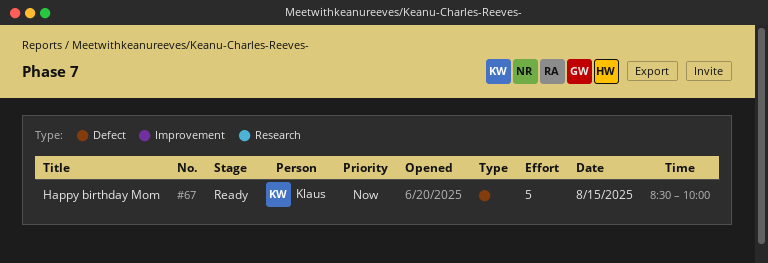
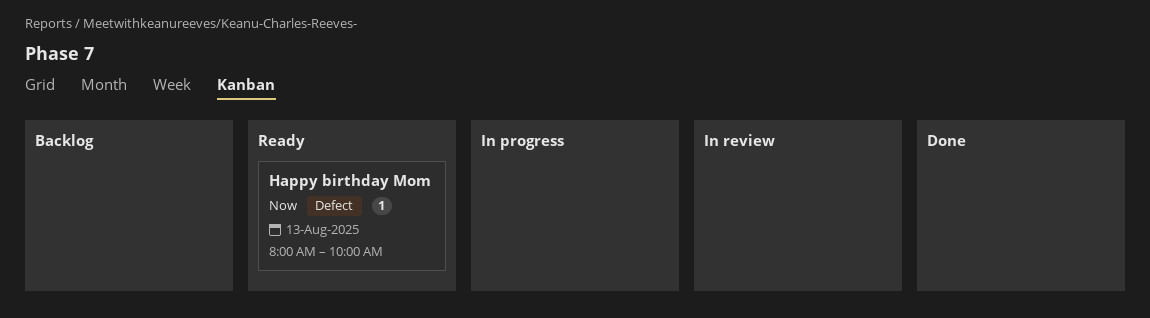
Happy birthday Mom, estimate: 5 -> 1
Happy birthday Mom, day: Aug 15 -> Aug 13
Happy birthday Mom, begins: 08:30 -> 08:00

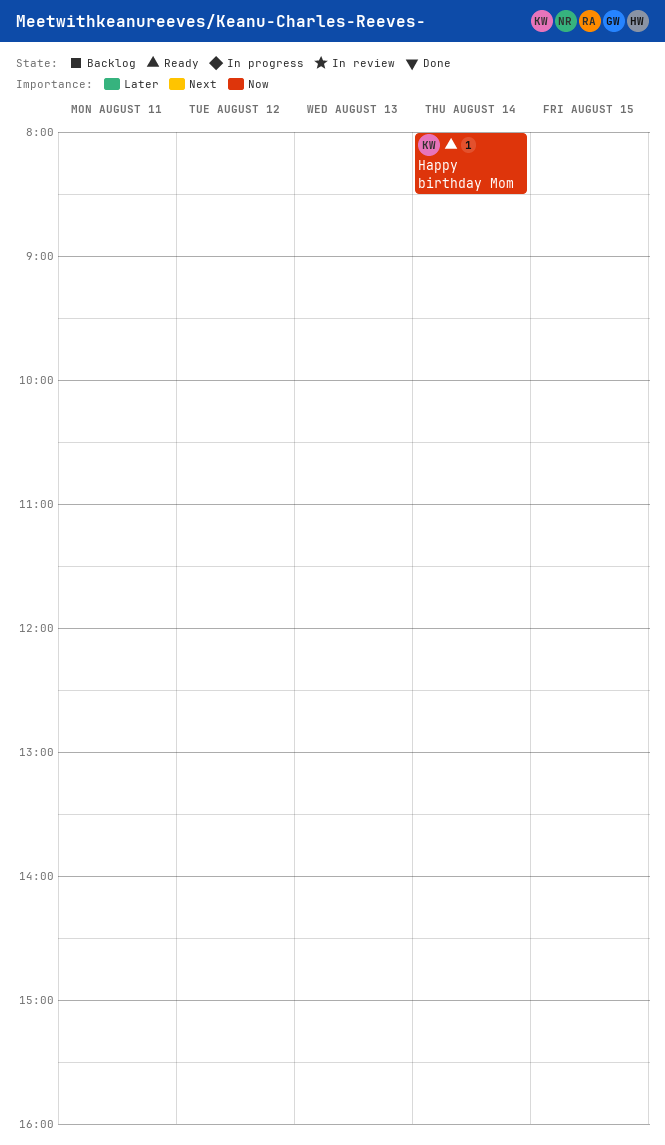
Happy birthday Mom, day: Aug 13 -> Aug 14
Happy birthday Mom, ends: 10:00 -> 08:30

